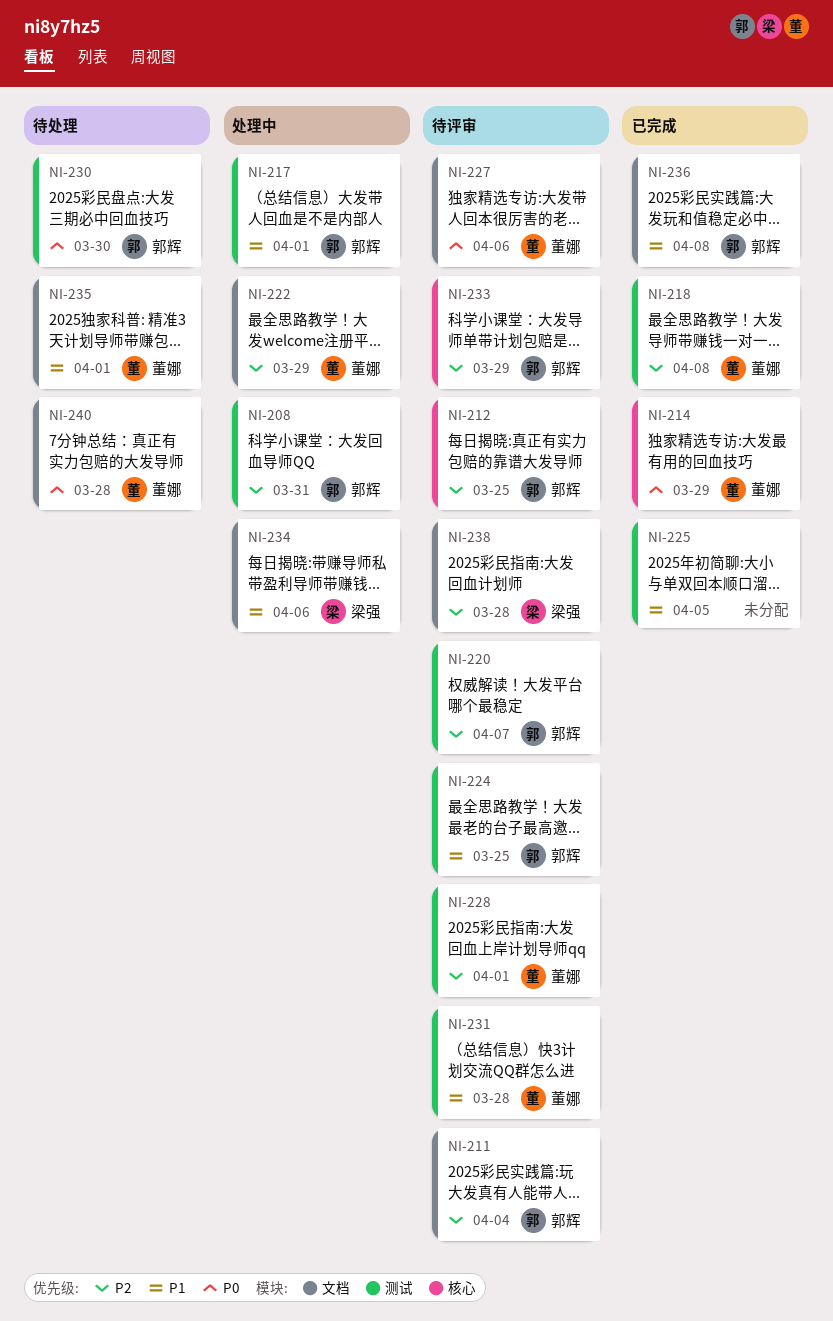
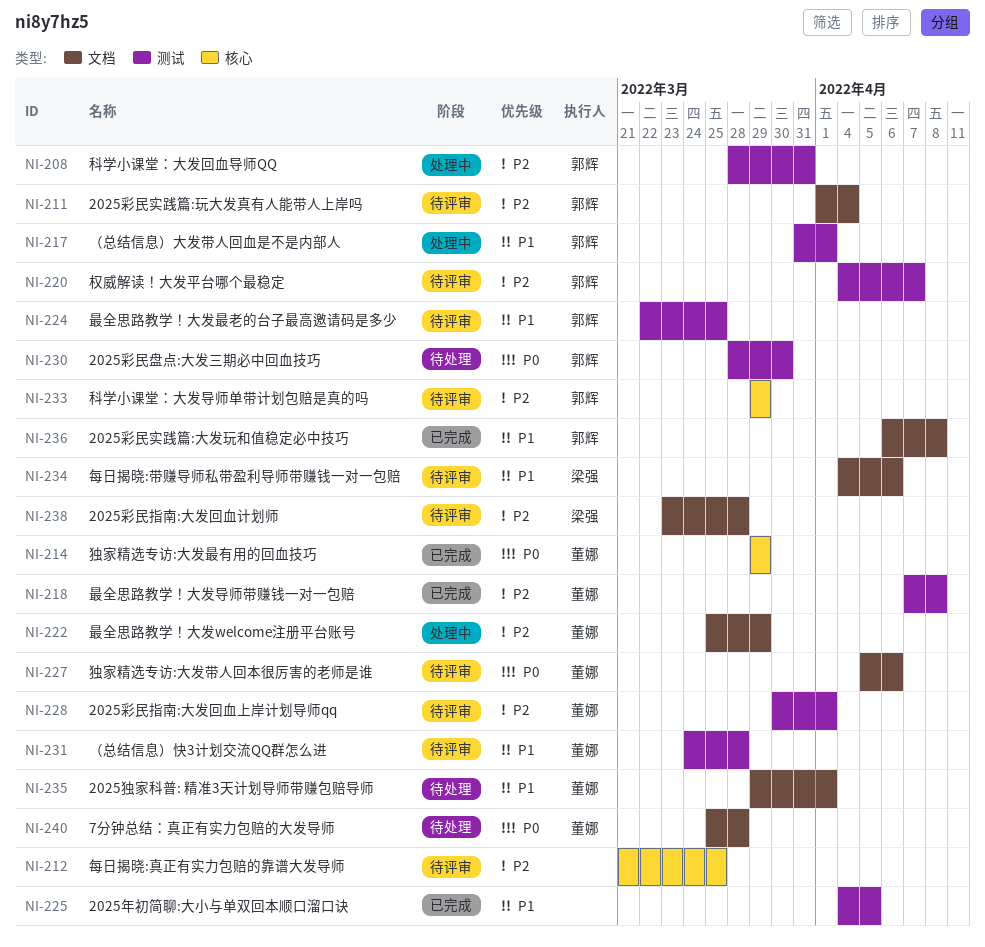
NI-212, owner: 郭辉 -> none
NI-234, status: 处理中 -> 待评审

